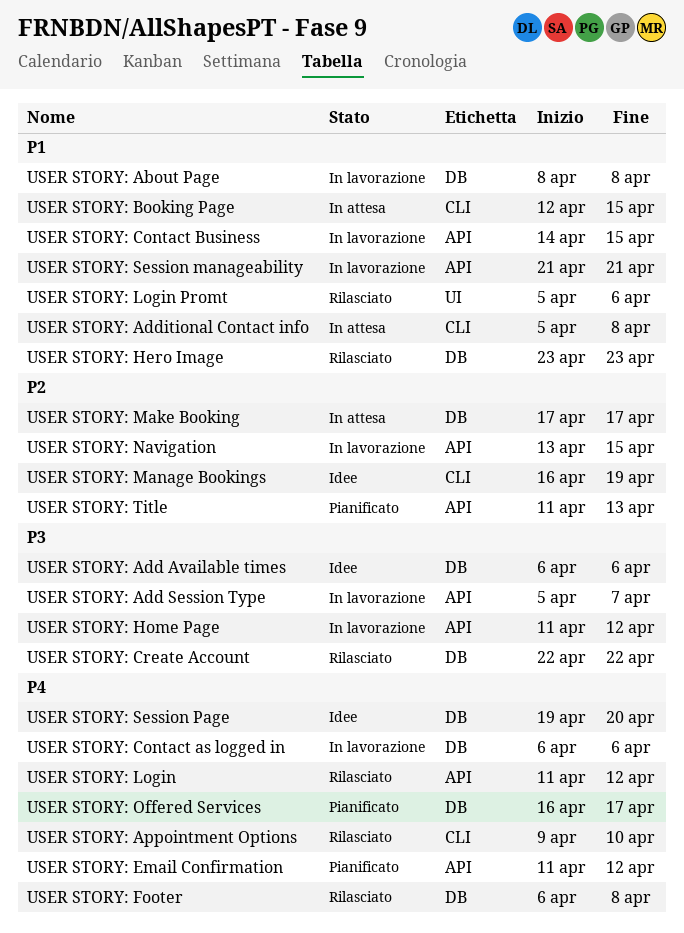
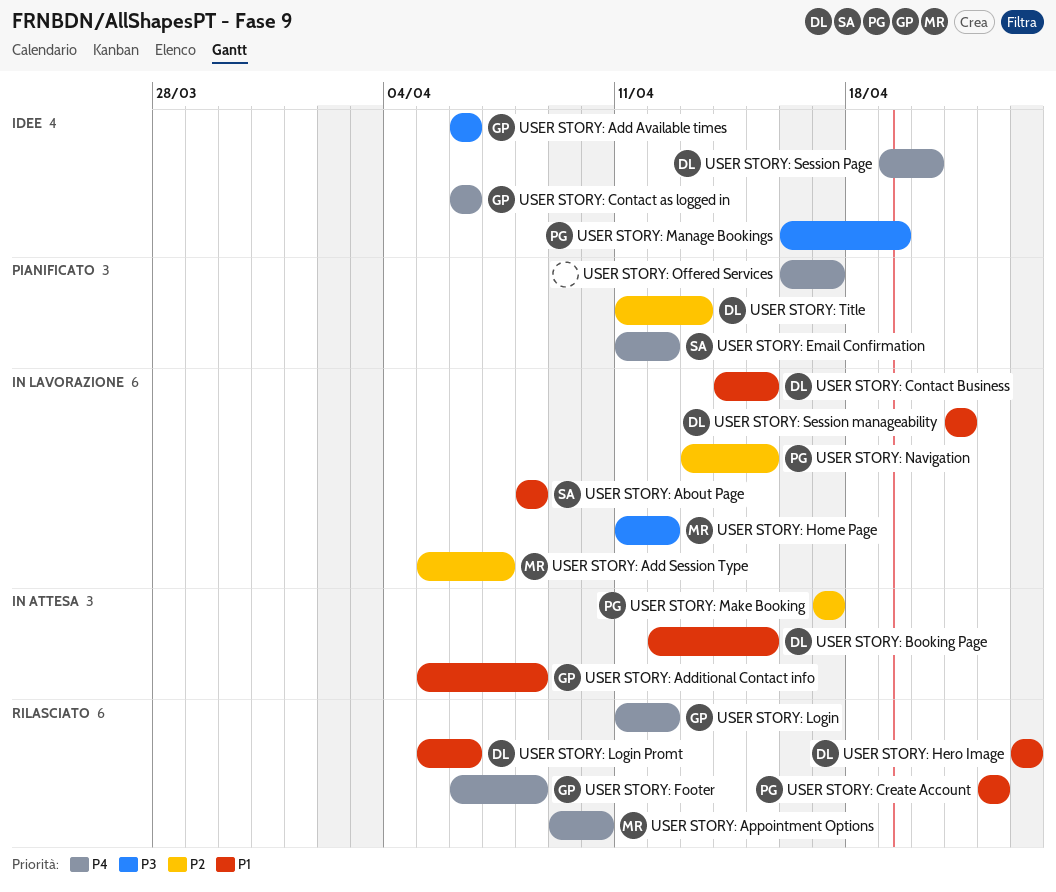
USER STORY: Add Session Type, priority: P3 -> P2
USER STORY: Contact as logged in, status: In lavorazione -> Idee
USER STORY: Create Account, priority: P3 -> P1
USER STORY: Manage Bookings, priority: P2 -> P3

